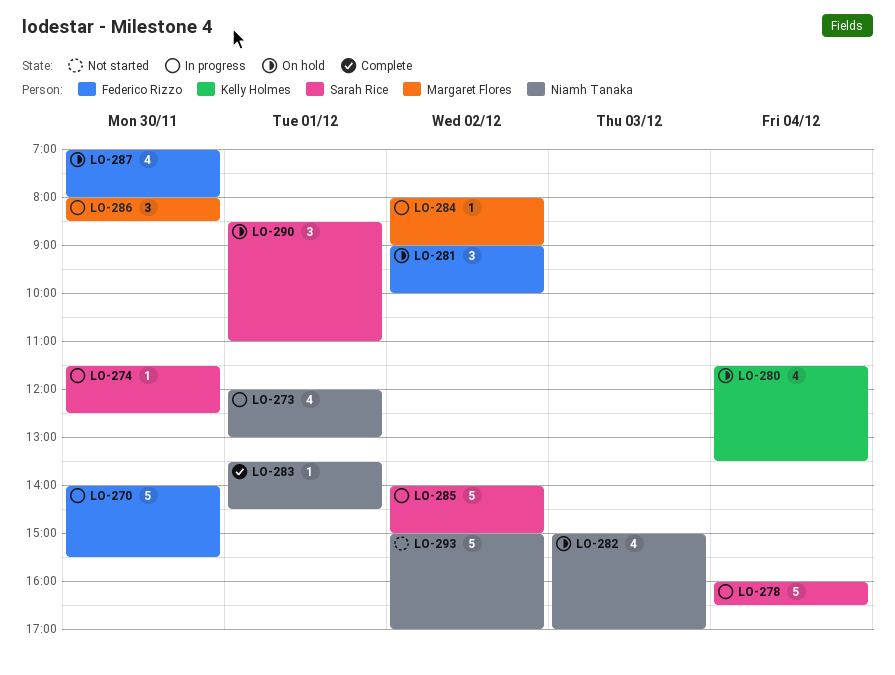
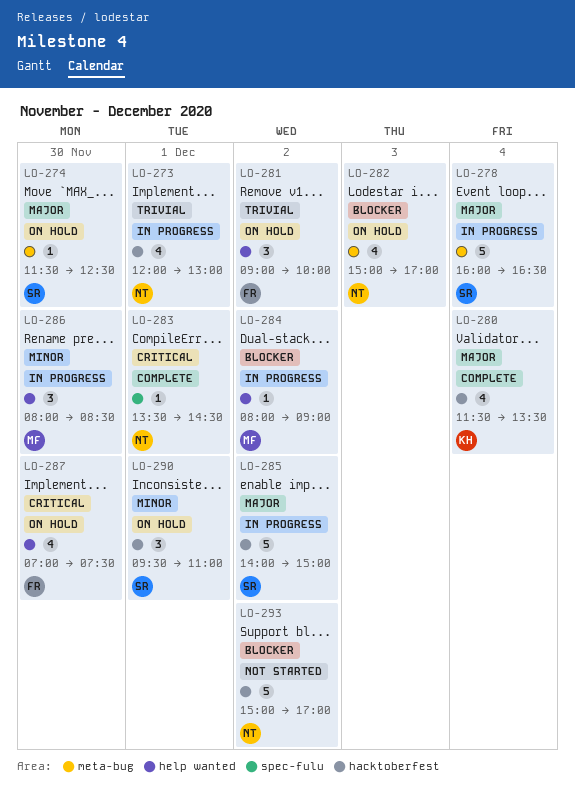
LO-270: present -> none
LO-274, status: In progress -> On hold
LO-280, status: On hold -> Complete
LO-287, ends: 08:00 -> 07:30
LO-290, begins: 08:30 -> 09:30

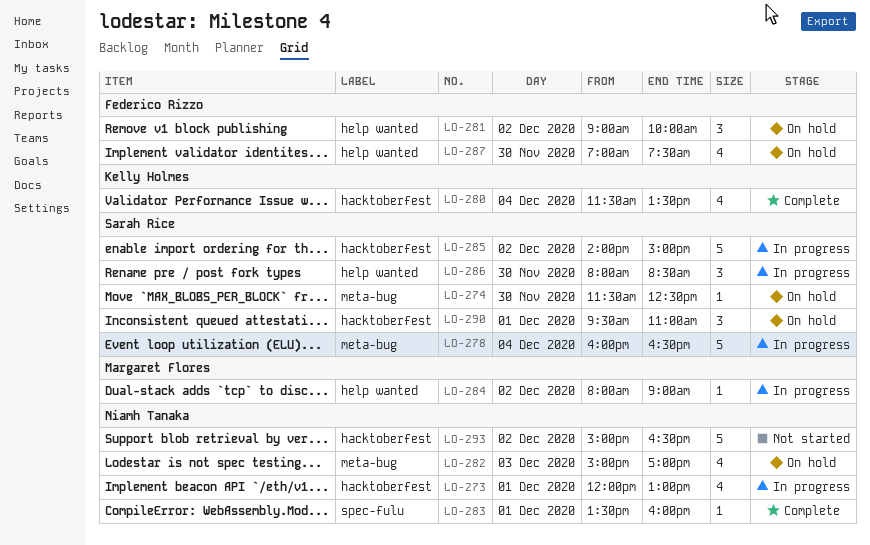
LO-283, ends: 14:30 -> 16:00
LO-286, owner: Margaret Flores -> Sarah Rice
LO-293, ends: 17:00 -> 16:30

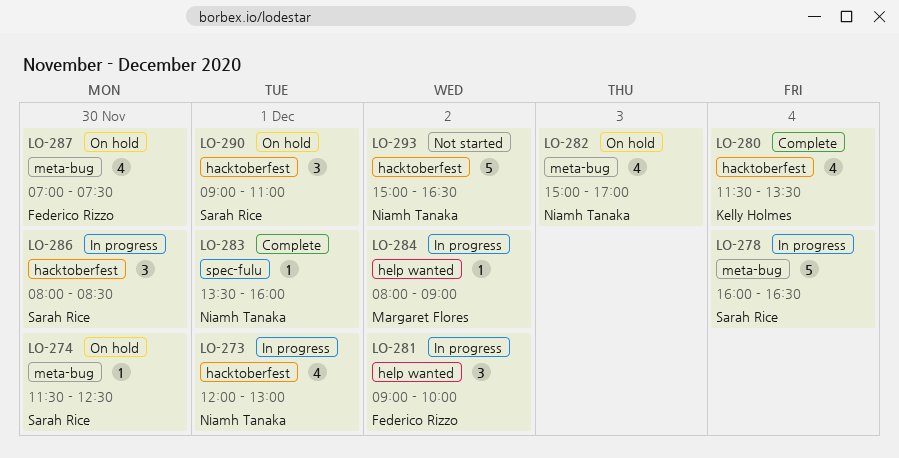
LO-281, status: On hold -> In progress
LO-285: present -> none
LO-286, label: help wanted -> hacktoberfest
LO-287, label: help wanted -> meta-bug
LO-290, begins: 09:30 -> 09:00

